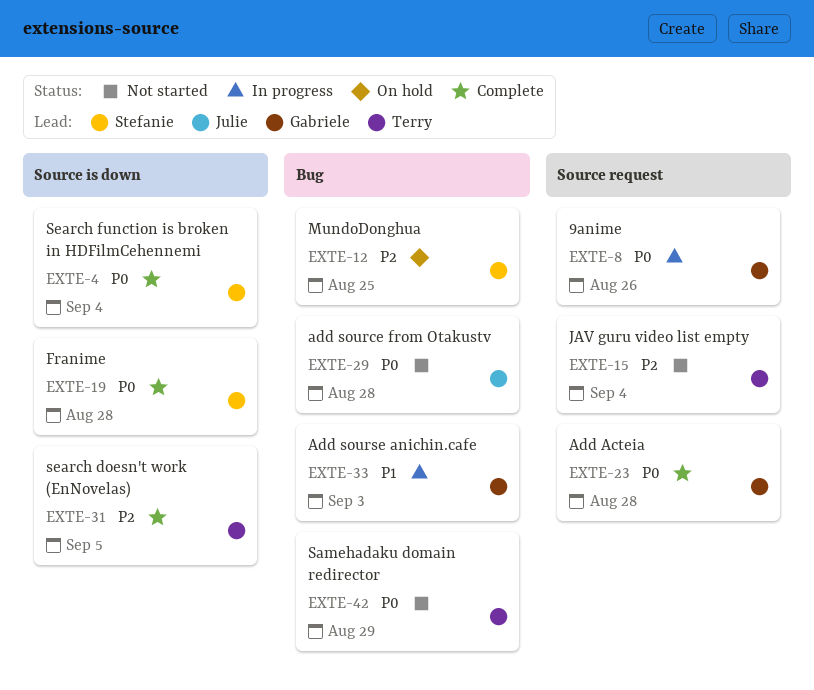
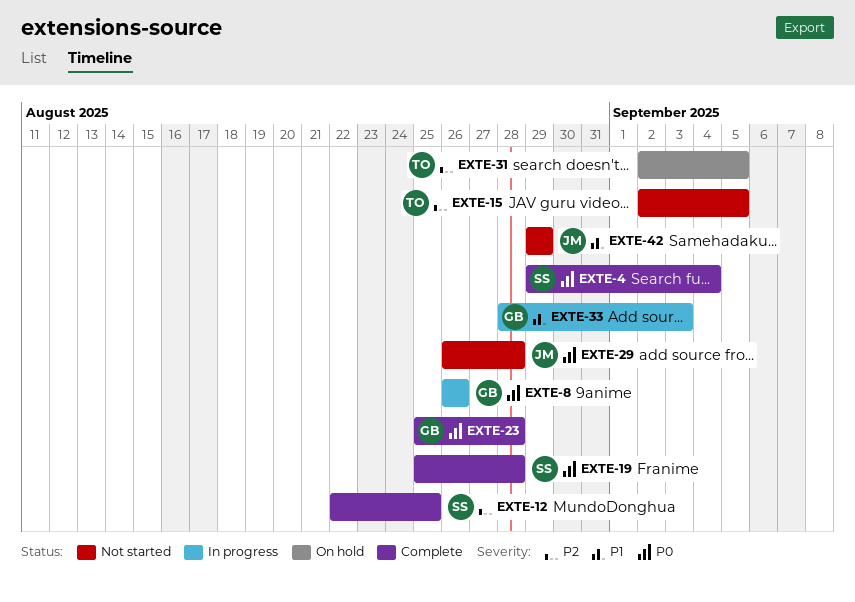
EXTE-12, status: On hold -> Complete
EXTE-15, due: Sep 4 -> Sep 5
EXTE-31, status: Complete -> On hold
EXTE-42, owner: Terry -> Julie
EXTE-42, priority: P0 -> P1

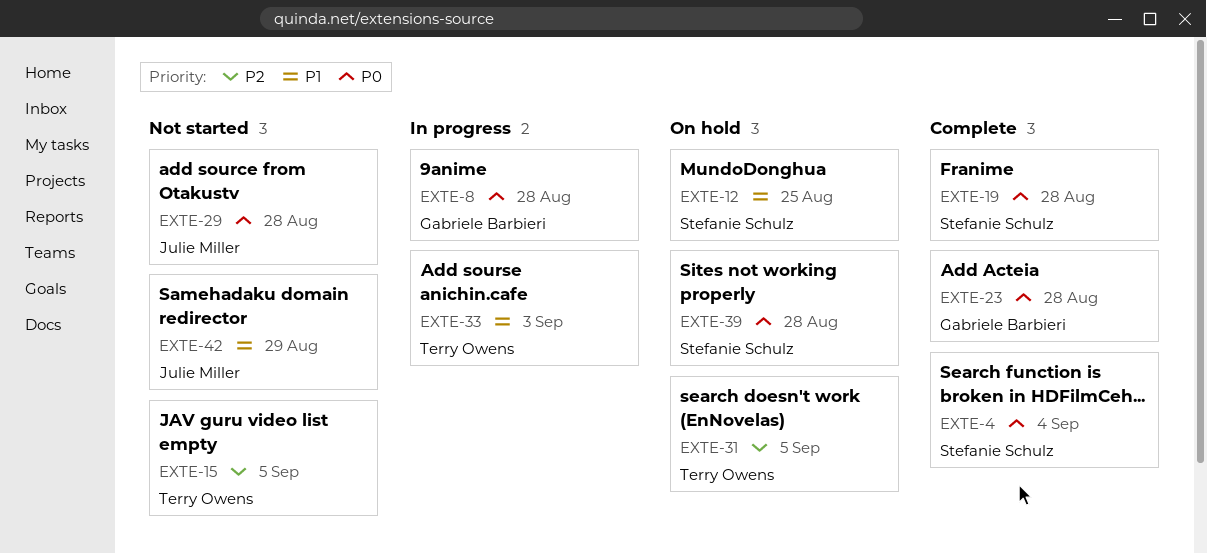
EXTE-8, due: Aug 26 -> Aug 28
EXTE-12, status: Complete -> On hold
EXTE-12, priority: P2 -> P1
EXTE-33, owner: Gabriele Barbieri -> Terry Owens
EXTE-39: none -> present

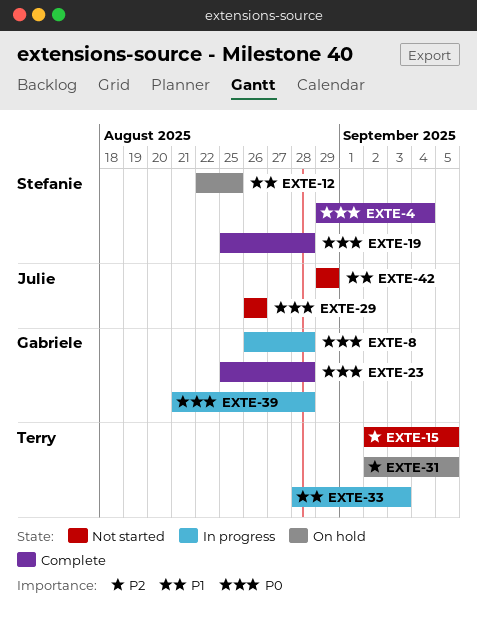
EXTE-29, due: Aug 28 -> Aug 26
EXTE-39, status: On hold -> In progress
EXTE-39, owner: Stefanie Schulz -> Gabriele Barbieri

